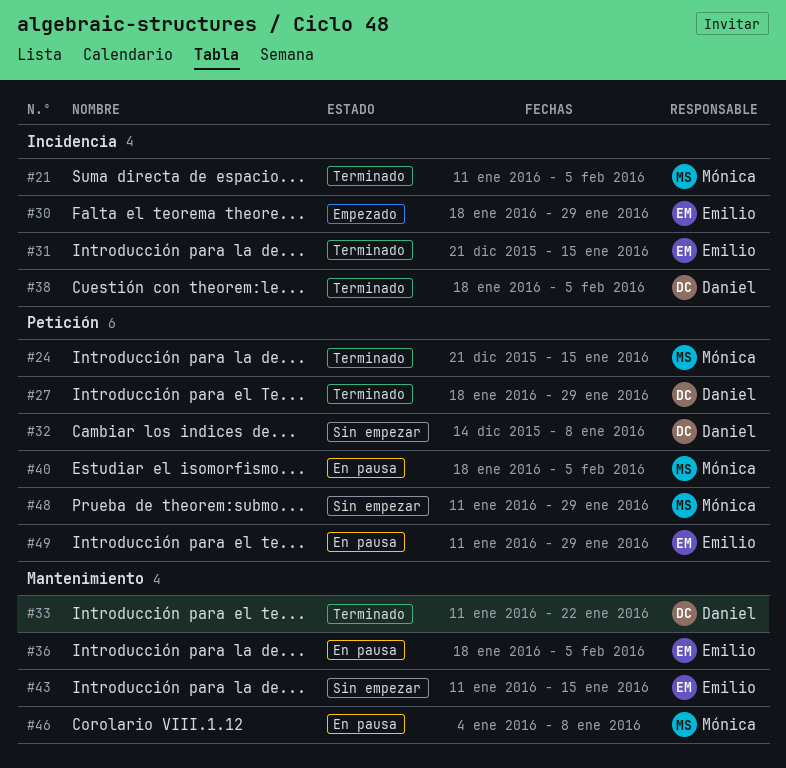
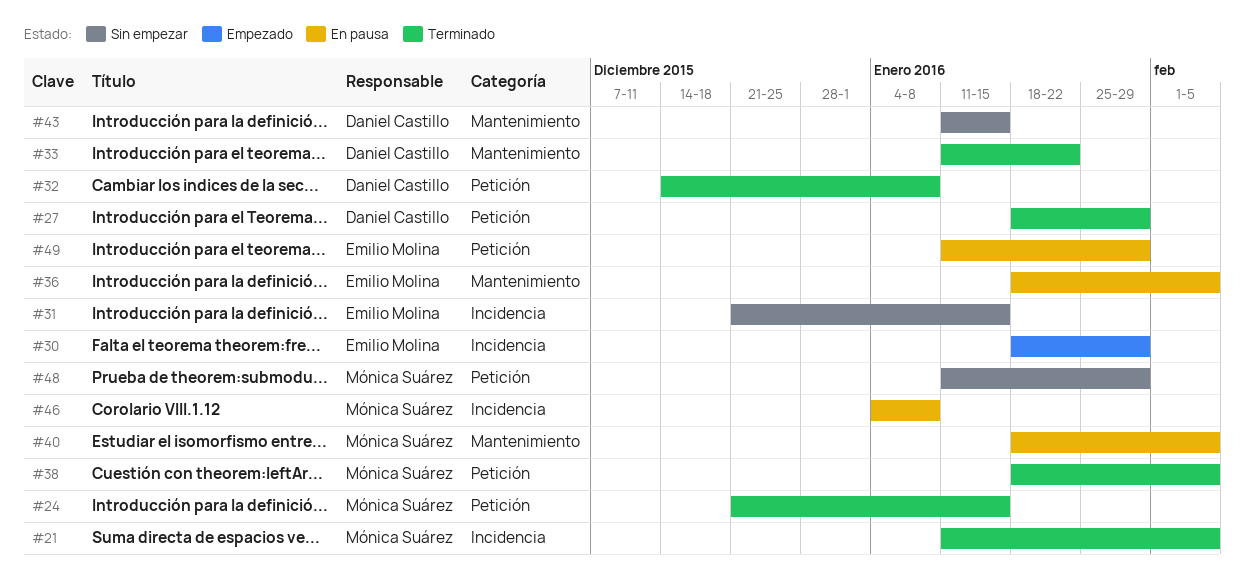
#31, status: Terminado -> Sin empezar
#32, status: Sin empezar -> Terminado
#38, owner: Daniel Castillo -> Mónica Suárez
#38, label: Incidencia -> Petición
#40, label: Petición -> Mantenimiento
#43, owner: Emilio Molina -> Daniel Castillo
#46, label: Mantenimiento -> Incidencia

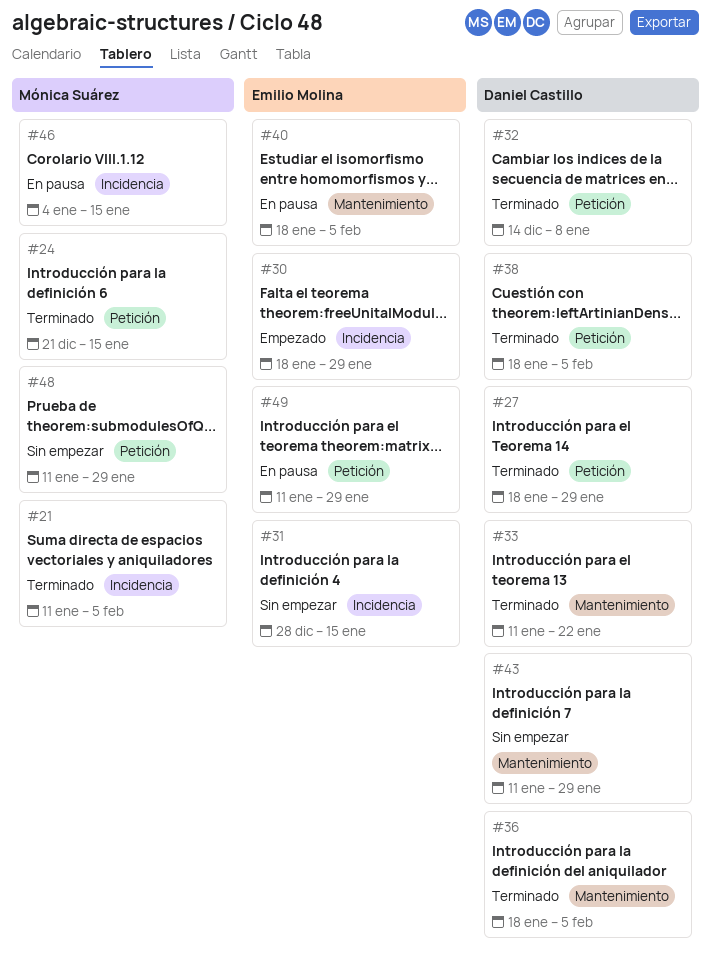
#31, start: Dec 21 -> Dec 28
#36, status: En pausa -> Terminado
#36, owner: Emilio Molina -> Daniel Castillo
#38, owner: Mónica Suárez -> Daniel Castillo
#40, owner: Mónica Suárez -> Emilio Molina
#43, due: Jan 15 -> Jan 29
#46, due: Jan 8 -> Jan 15

